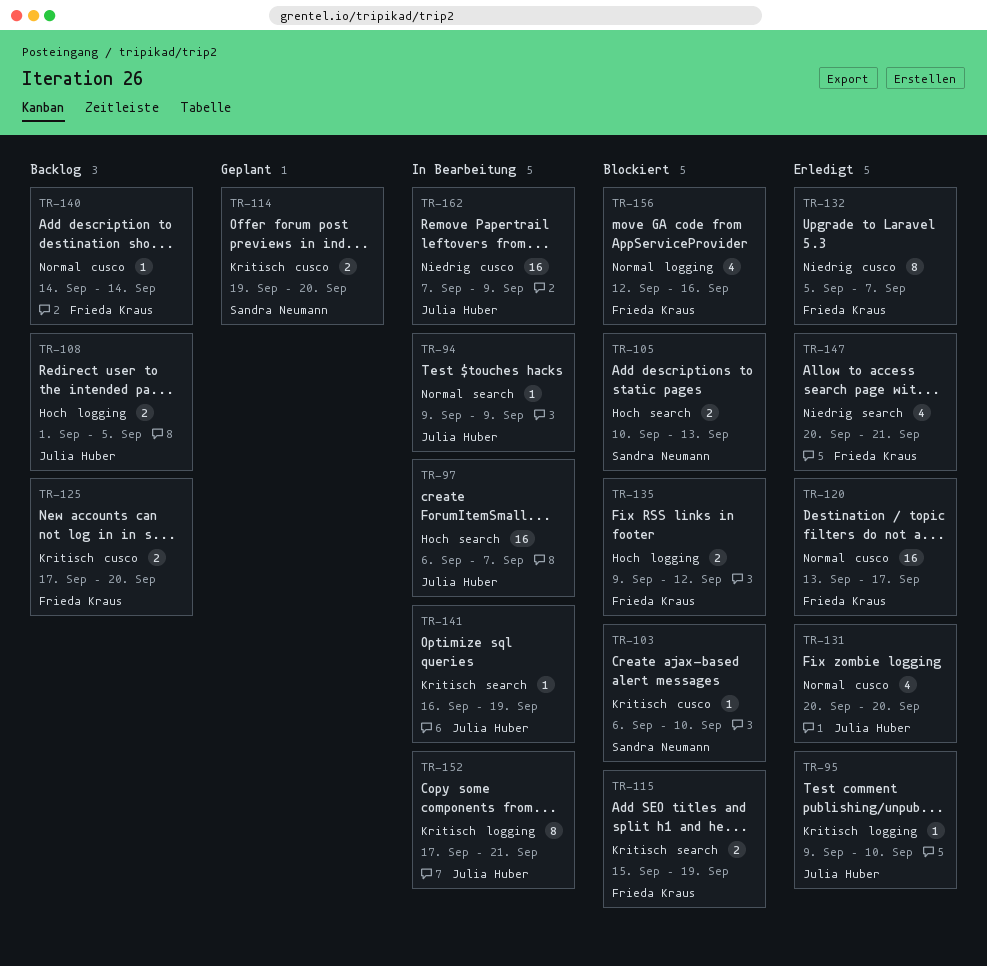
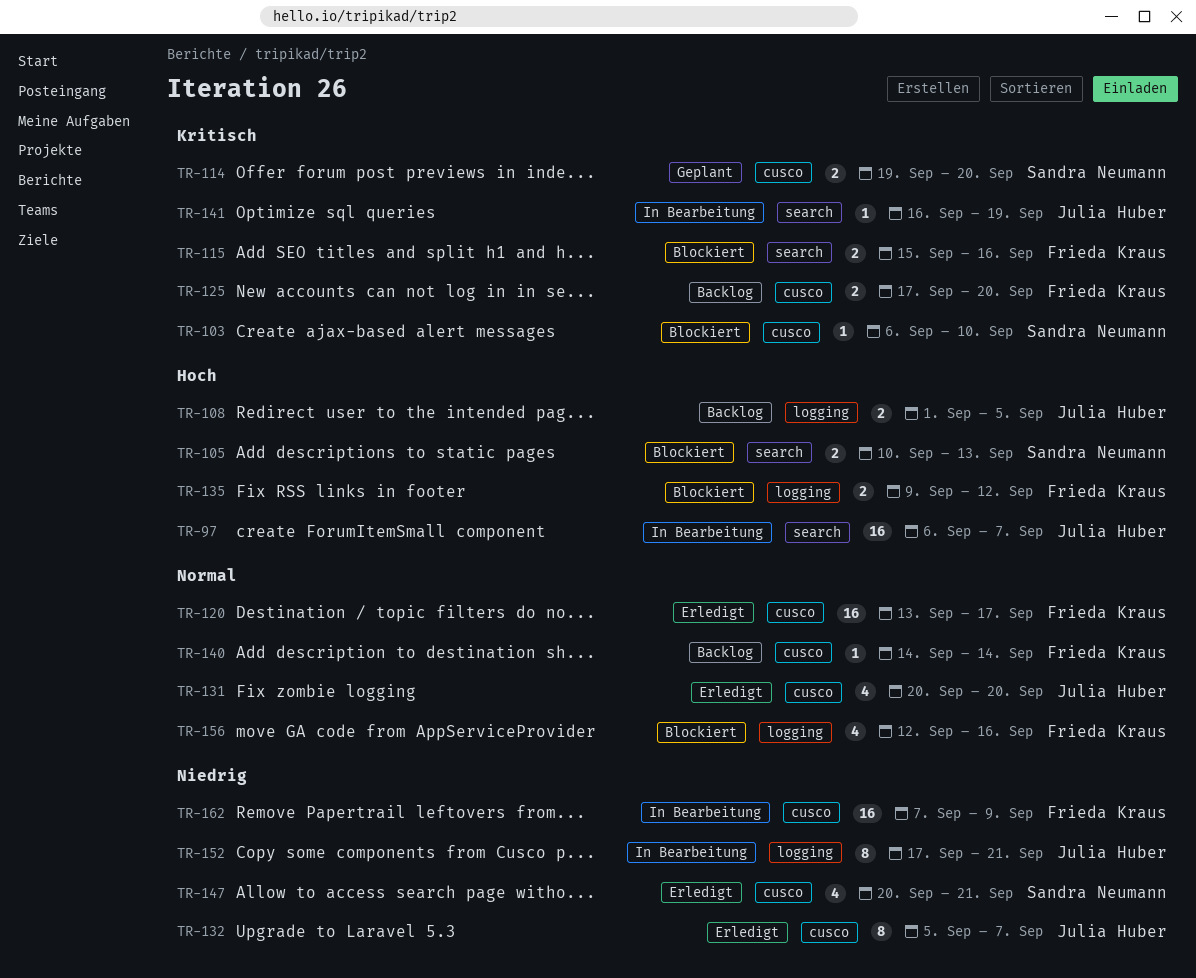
TR-94: present -> none
TR-95: present -> none
TR-115, due: Sep 19 -> Sep 16
TR-132, owner: Frieda Kraus -> Julia Huber
TR-147, owner: Frieda Kraus -> Sandra Neumann
TR-147, label: search -> cusco
TR-152, priority: Kritisch -> Niedrig
TR-162, owner: Julia Huber -> Frieda Kraus

